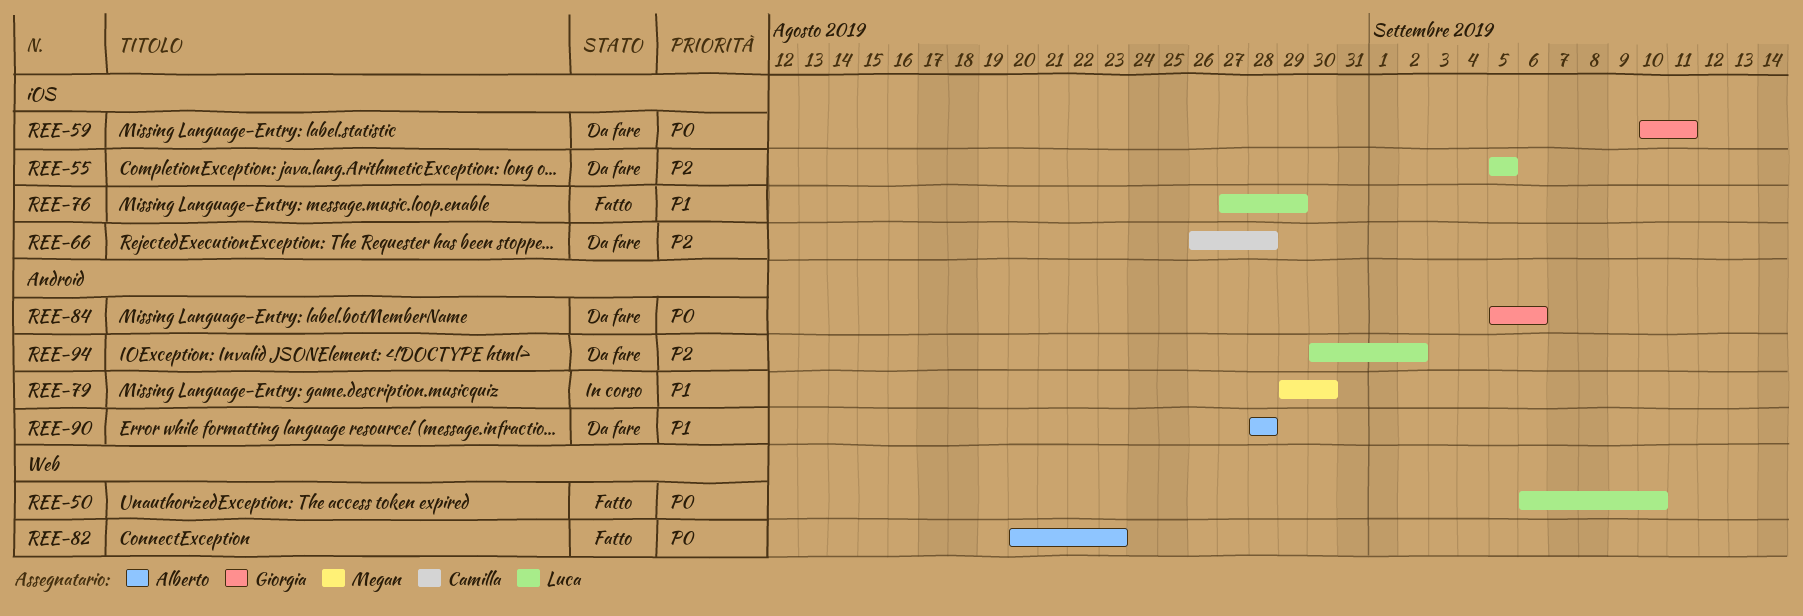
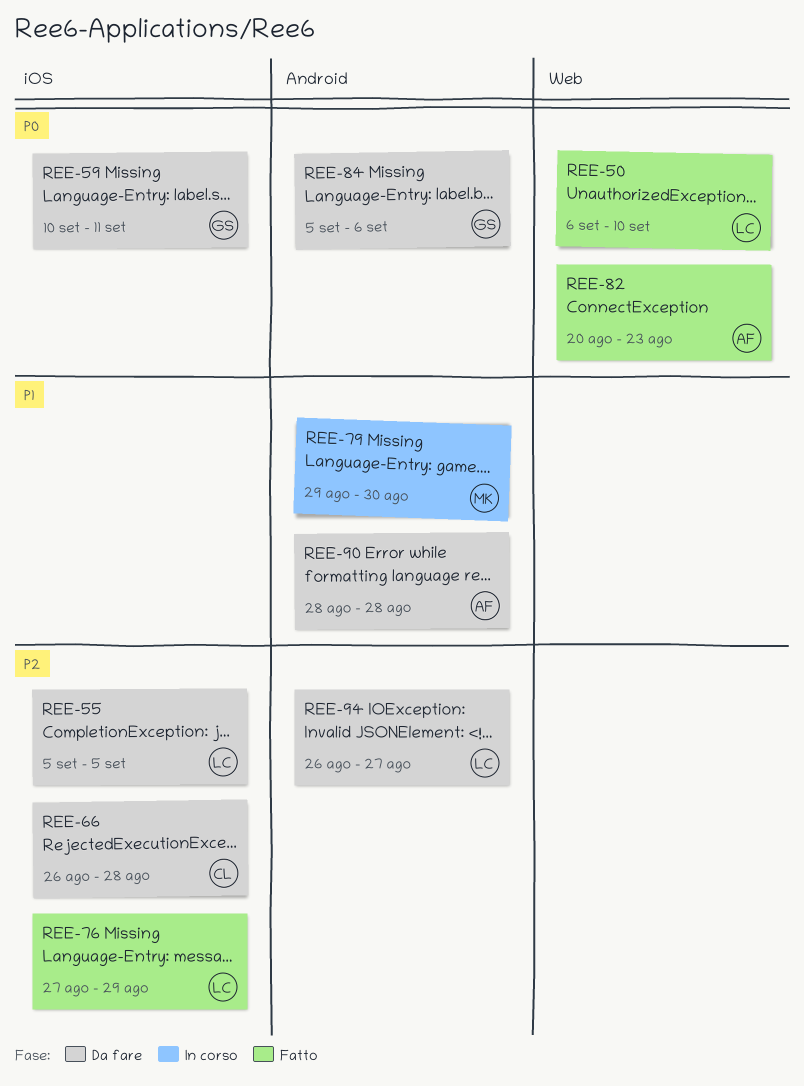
REE-76, priority: P1 -> P2
REE-94, start: Aug 30 -> Aug 26
REE-94, due: Sep 2 -> Aug 27

